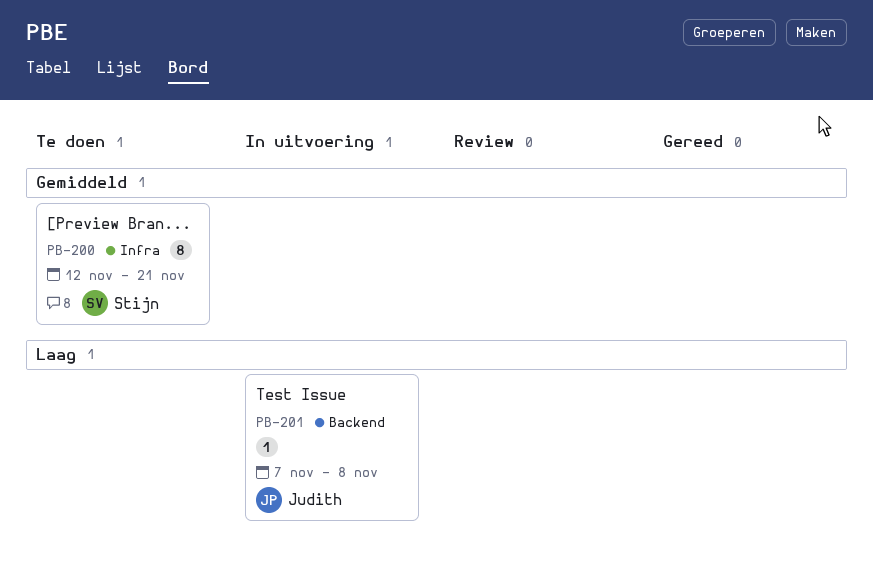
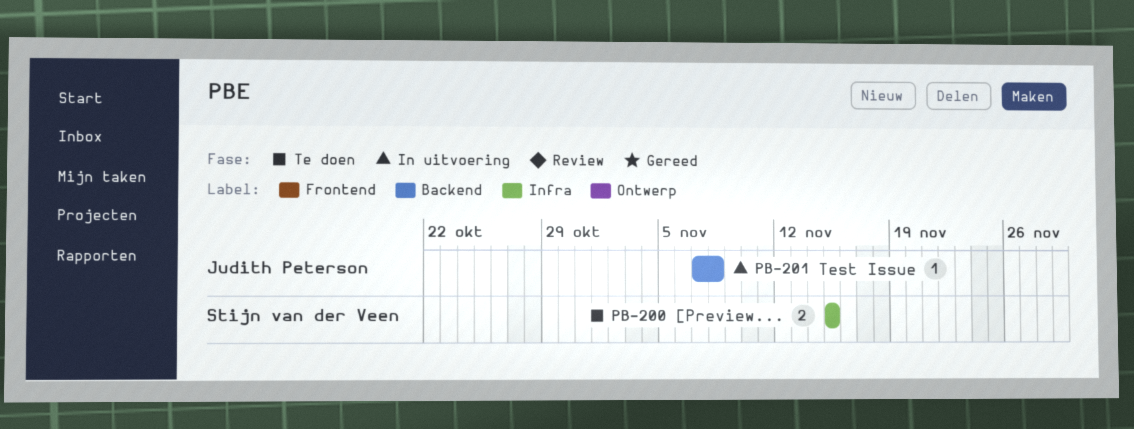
PB-200, estimate: 8 -> 2
PB-200, start: Nov 12 -> Nov 15
PB-200, due: Nov 21 -> Nov 15

